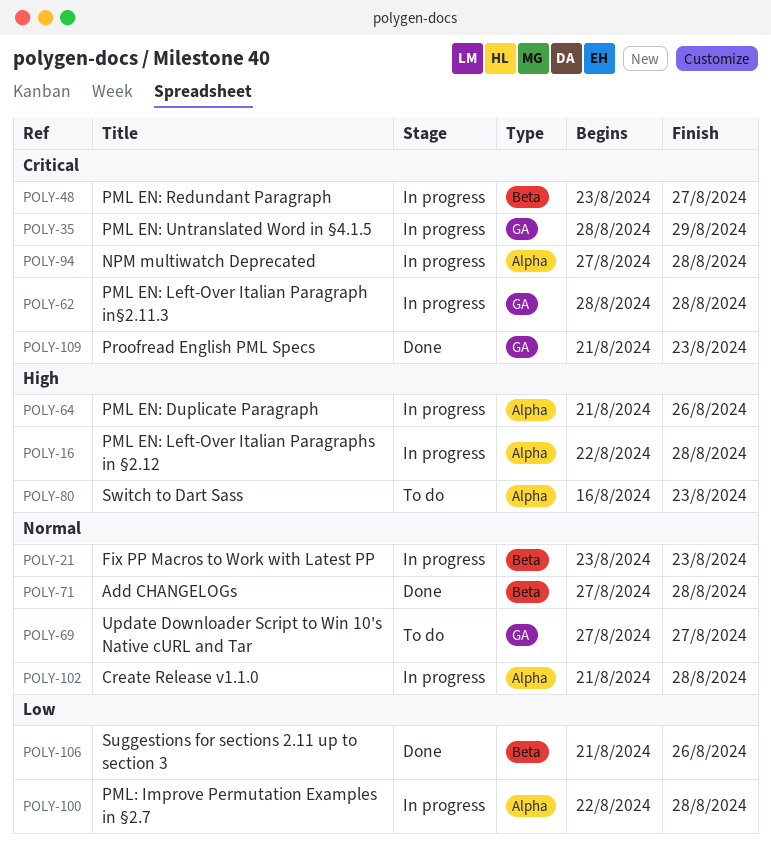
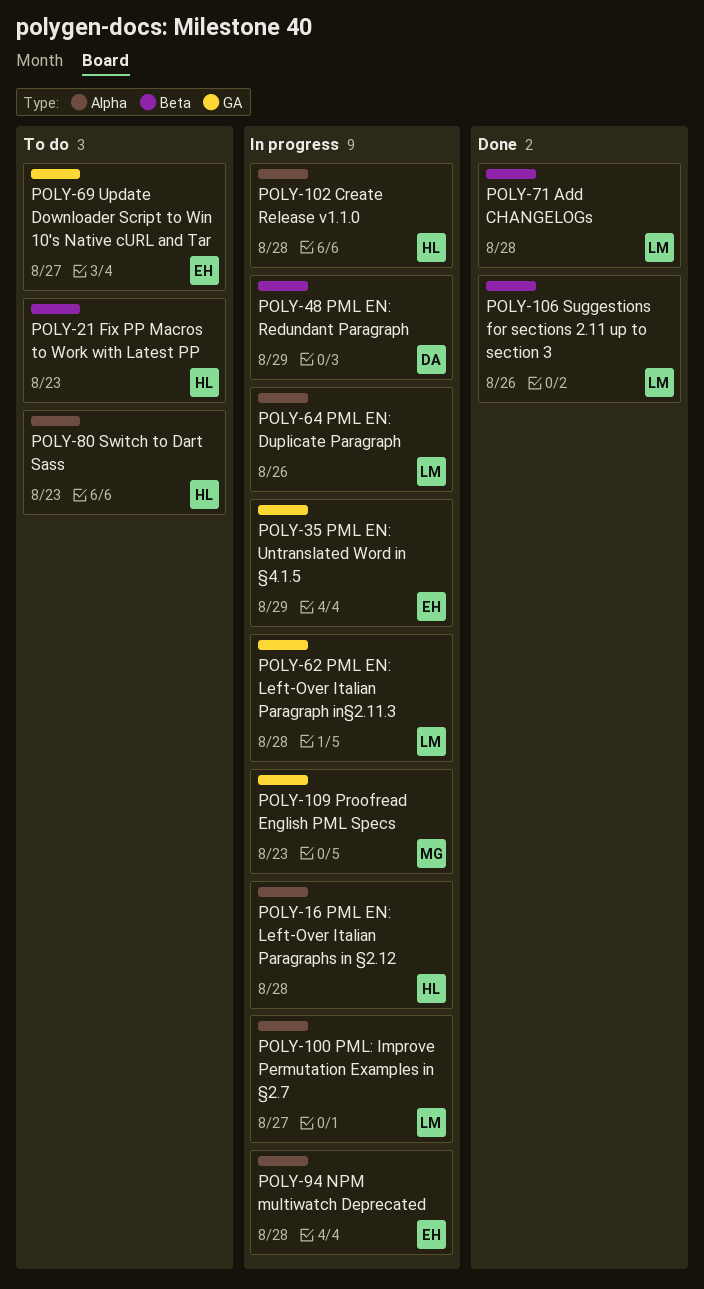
POLY-21, status: In progress -> To do
POLY-48, due: Aug 27 -> Aug 29
POLY-100, due: Aug 28 -> Aug 27
POLY-109, status: Done -> In progress

